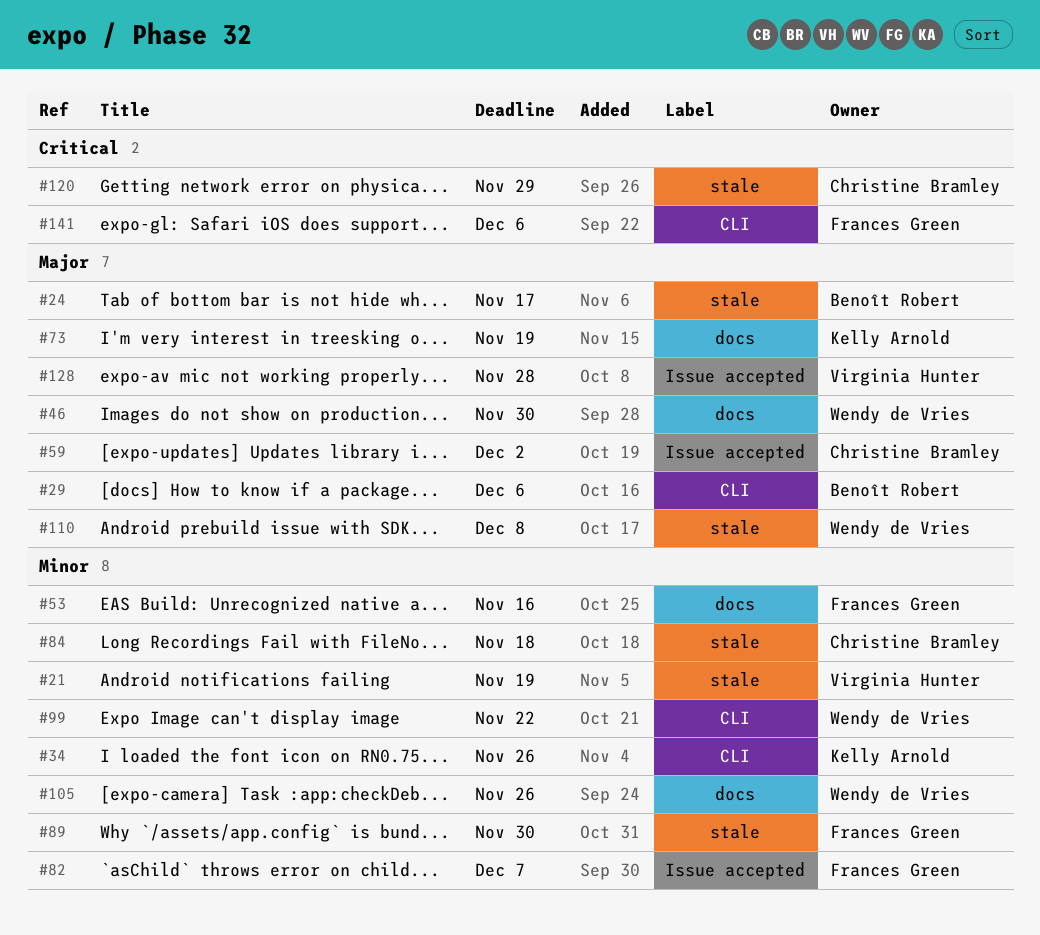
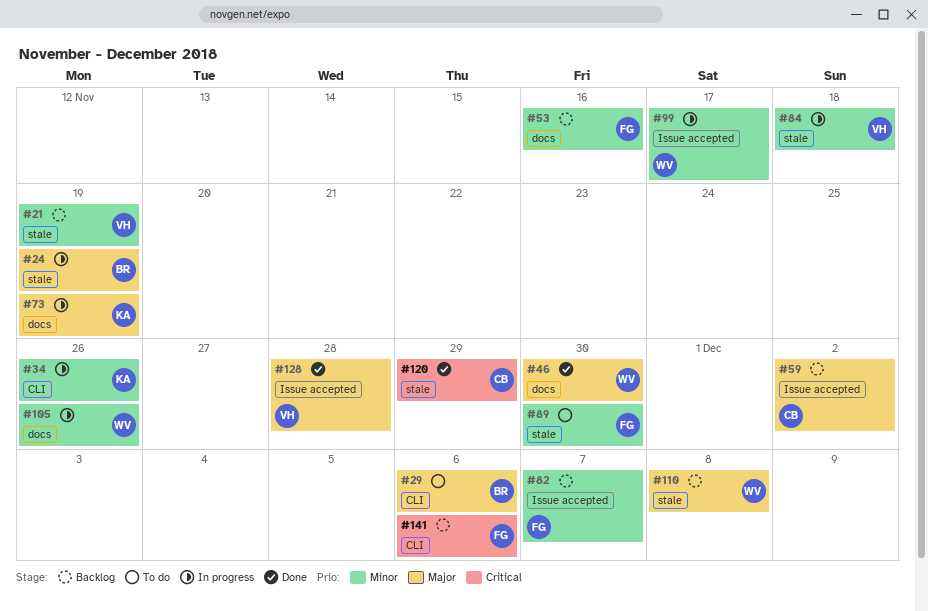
#24, due: Nov 17 -> Nov 19
#84, owner: Christine Bramley -> Virginia Hunter
#99, label: CLI -> Issue accepted
#99, due: Nov 22 -> Nov 17

